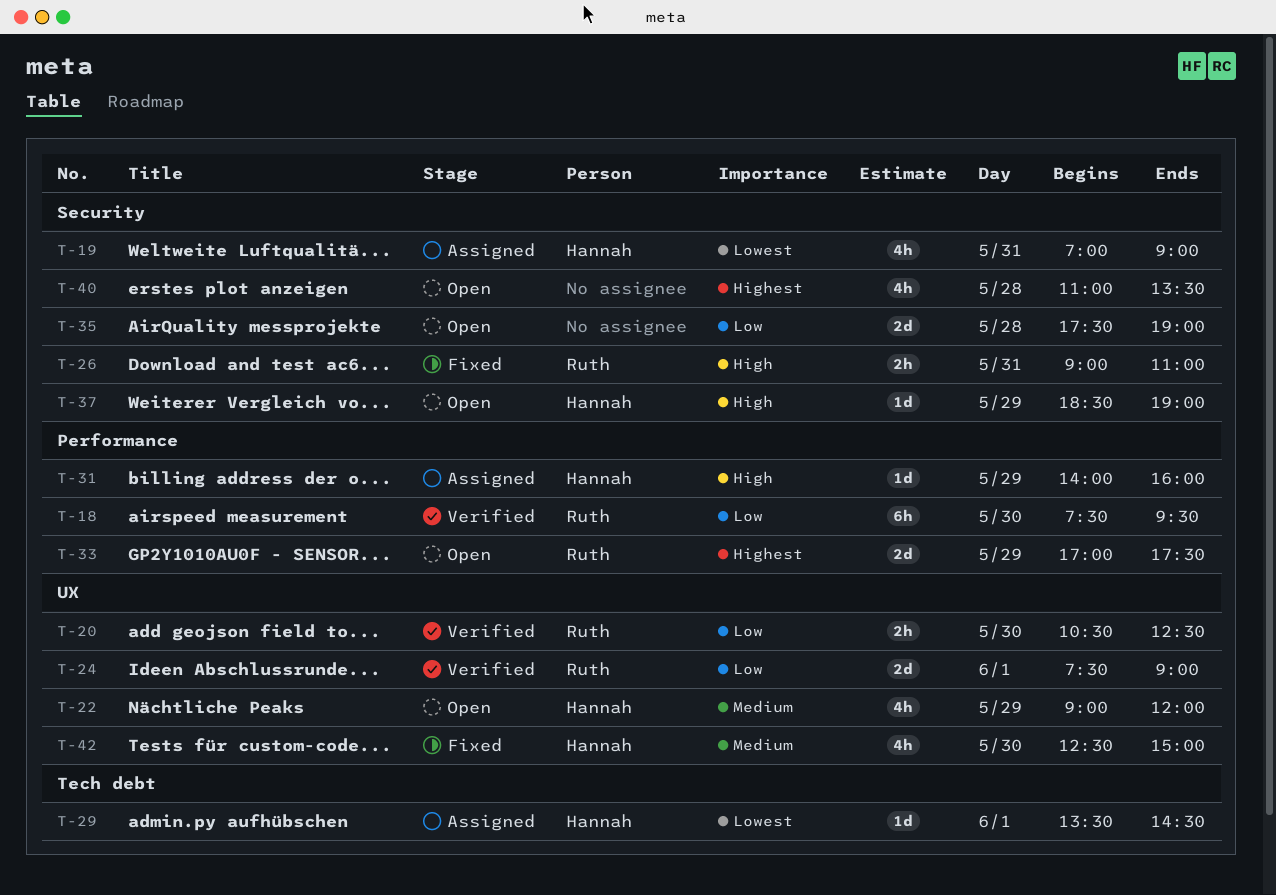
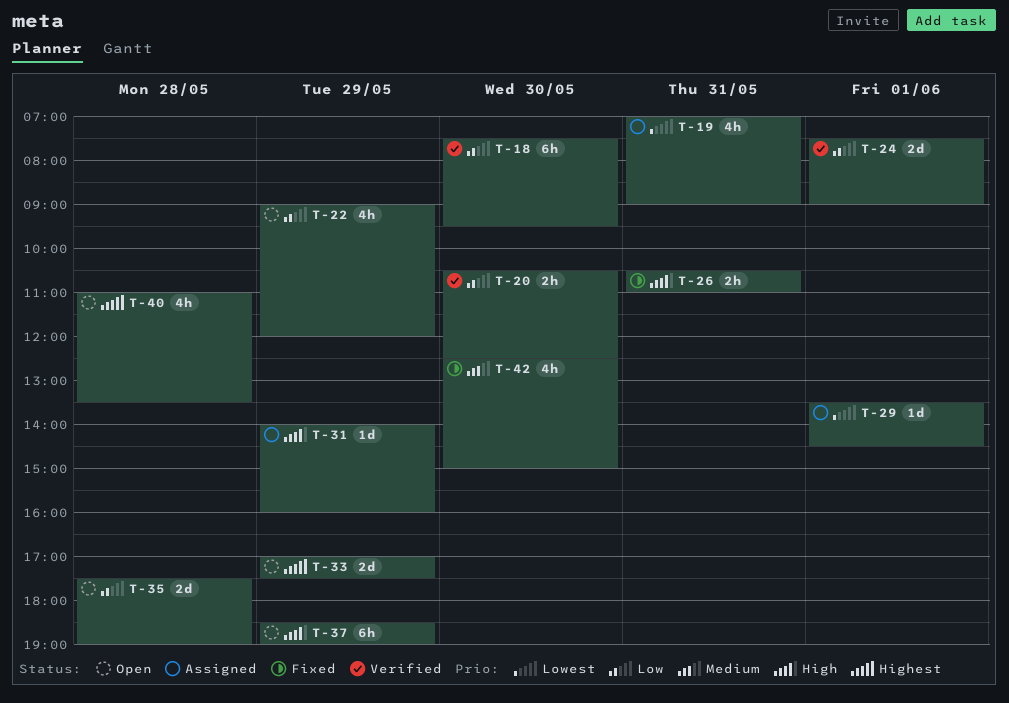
T-22, priority: Medium -> Low
T-26, begins: 09:00 -> 10:30
T-37, estimate: 1d -> 6h

